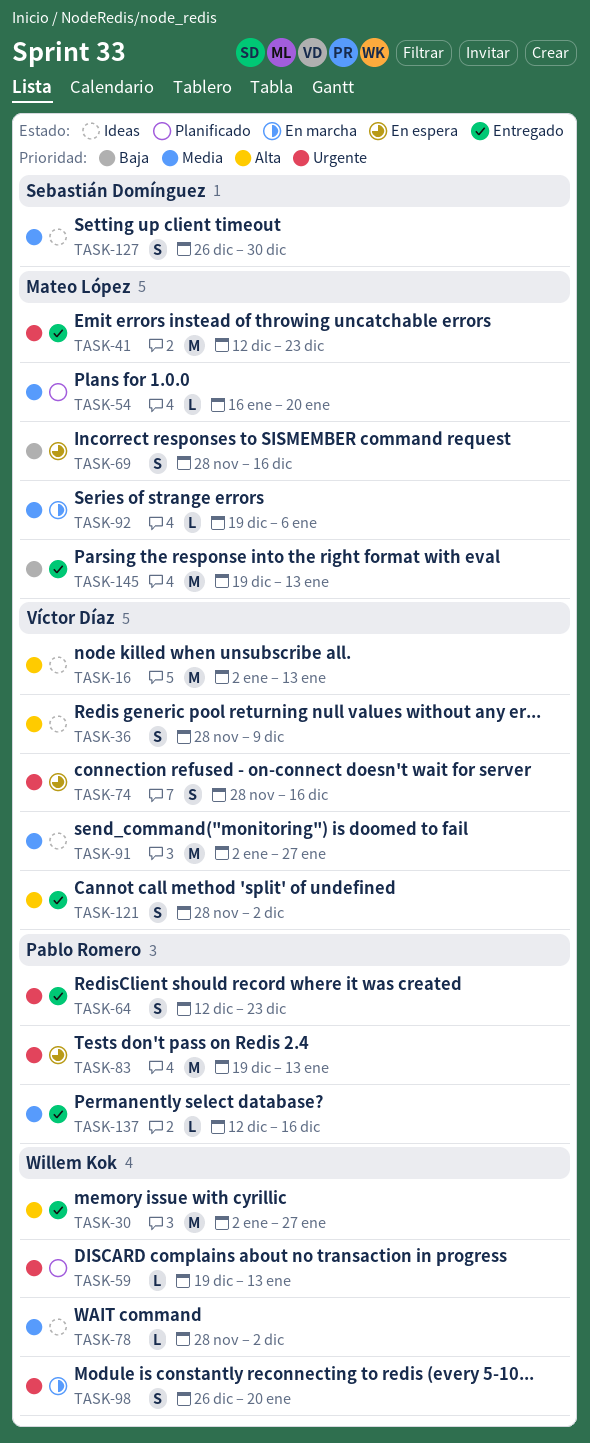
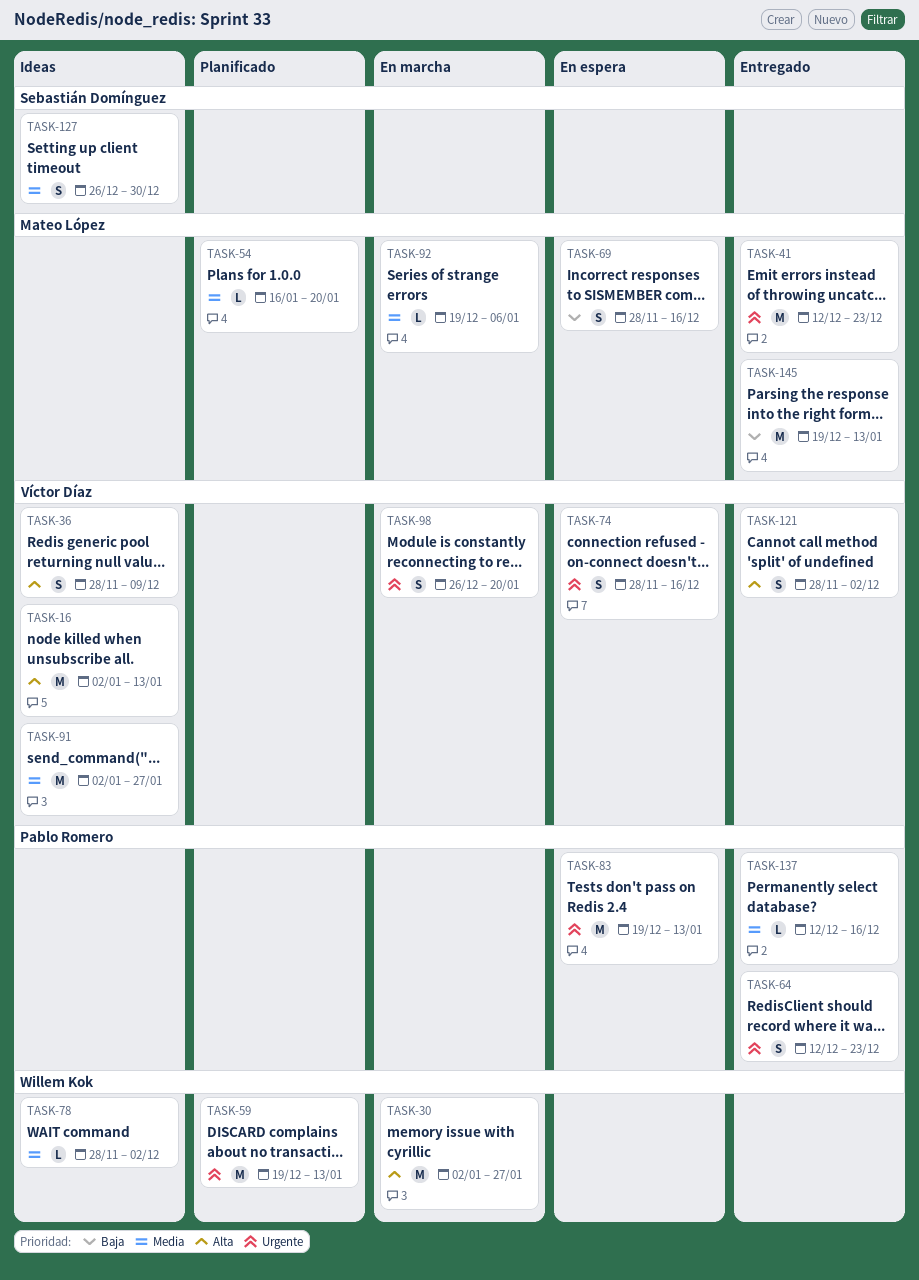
TASK-30, status: Entregado -> En marcha
TASK-59, estimate: L -> M
TASK-98, owner: Willem Kok -> Víctor Díaz

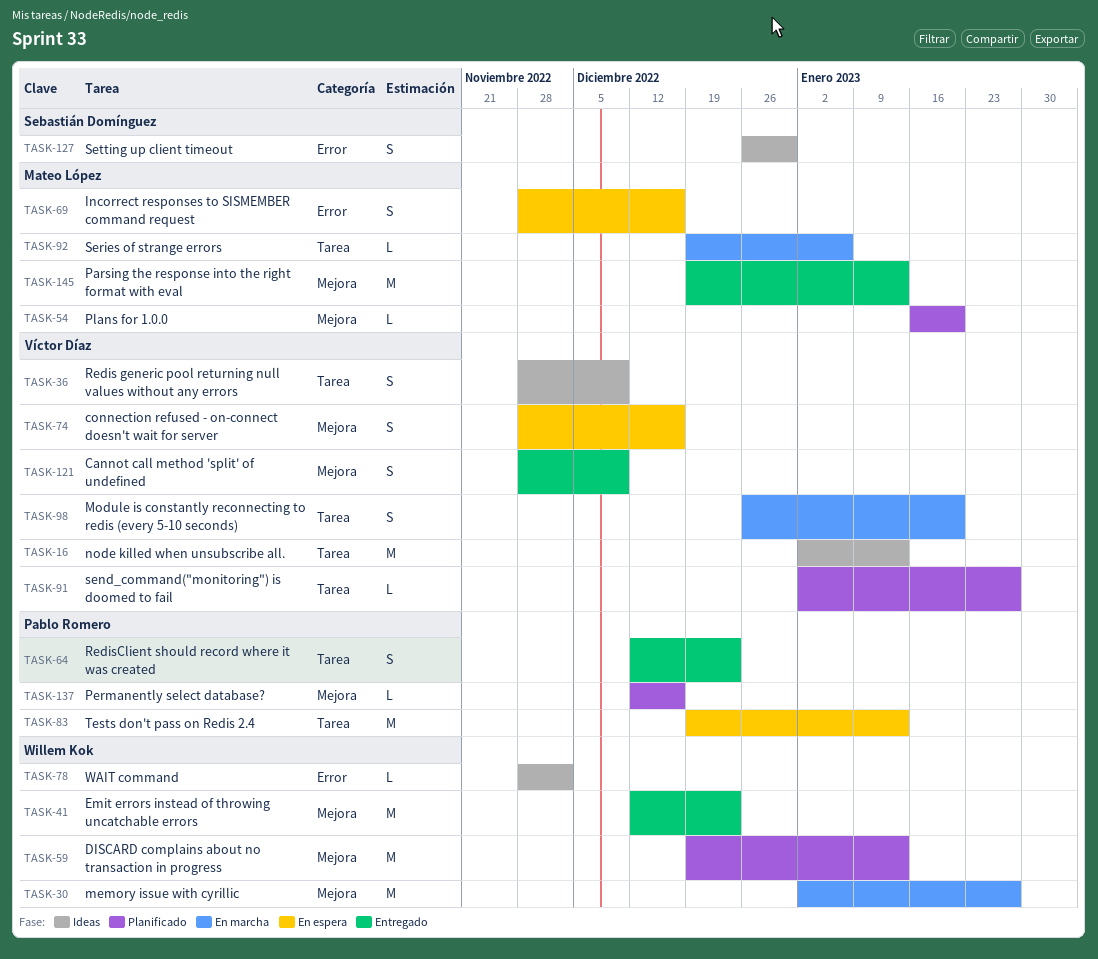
TASK-41, owner: Mateo López -> Willem Kok
TASK-91, status: Ideas -> Planificado
TASK-91, estimate: M -> L
TASK-121, due: Dec 2 -> Dec 9
TASK-137, status: Entregado -> Planificado

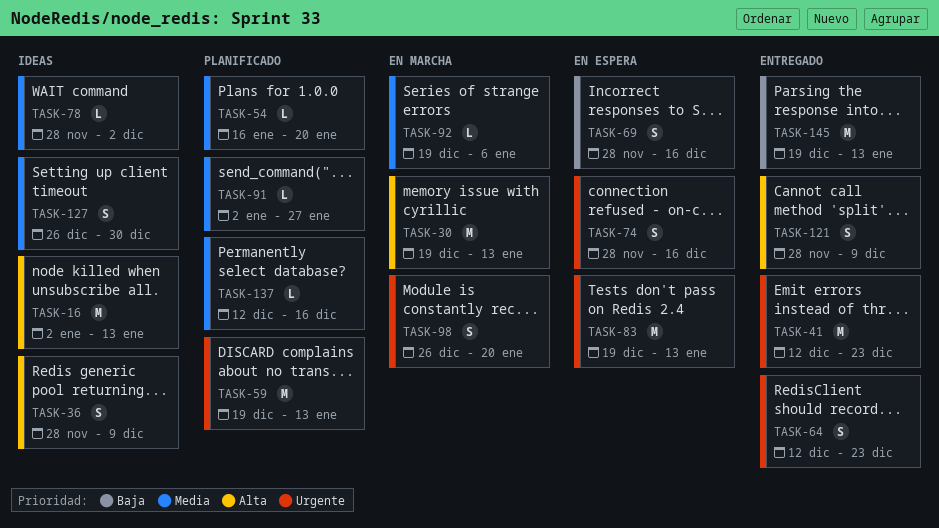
TASK-30, start: Jan 2 -> Dec 19
TASK-30, due: Jan 27 -> Jan 13

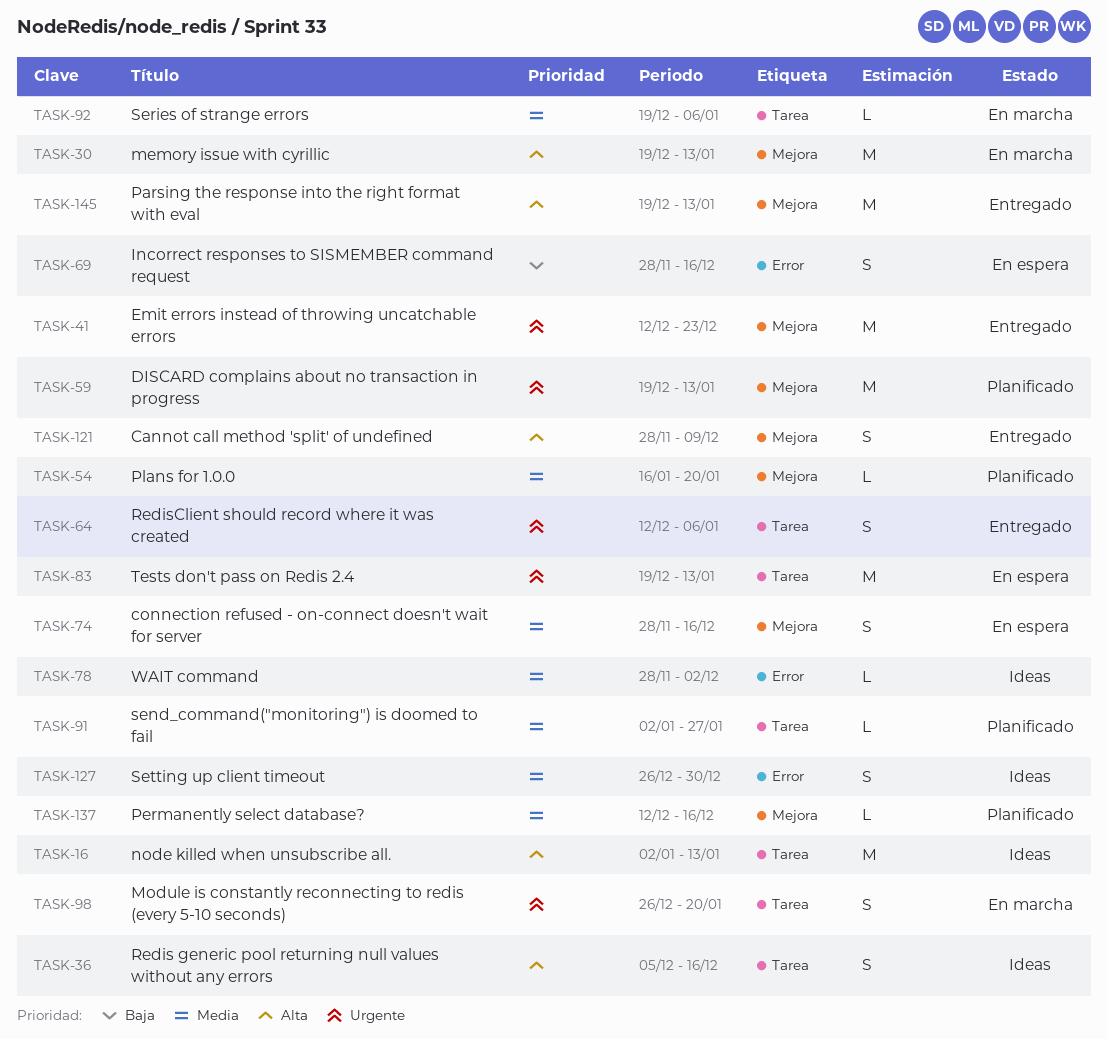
TASK-36, start: Nov 28 -> Dec 5
TASK-36, due: Dec 9 -> Dec 16
TASK-64, due: Dec 23 -> Jan 6
TASK-74, priority: Urgente -> Media
TASK-145, priority: Baja -> Alta

